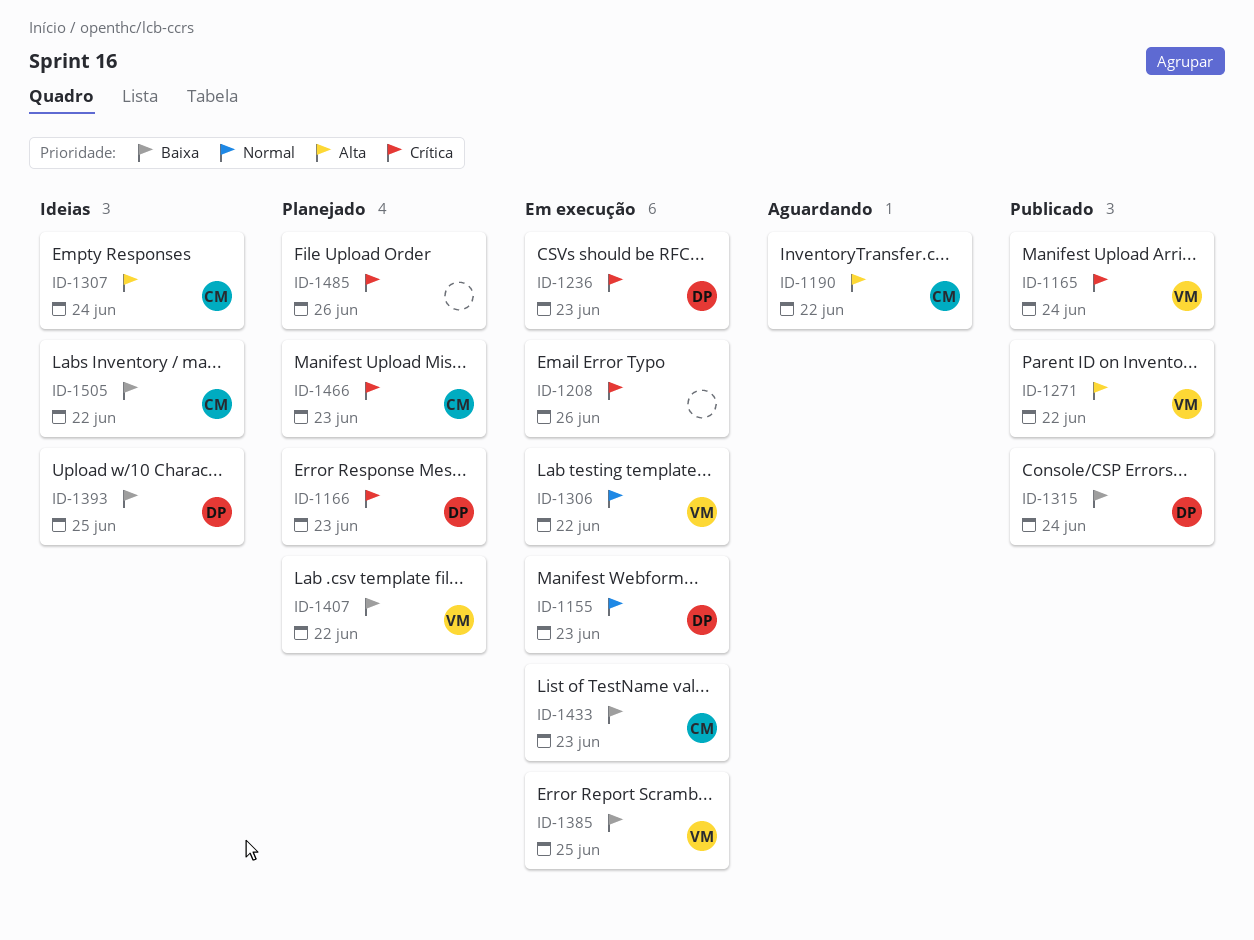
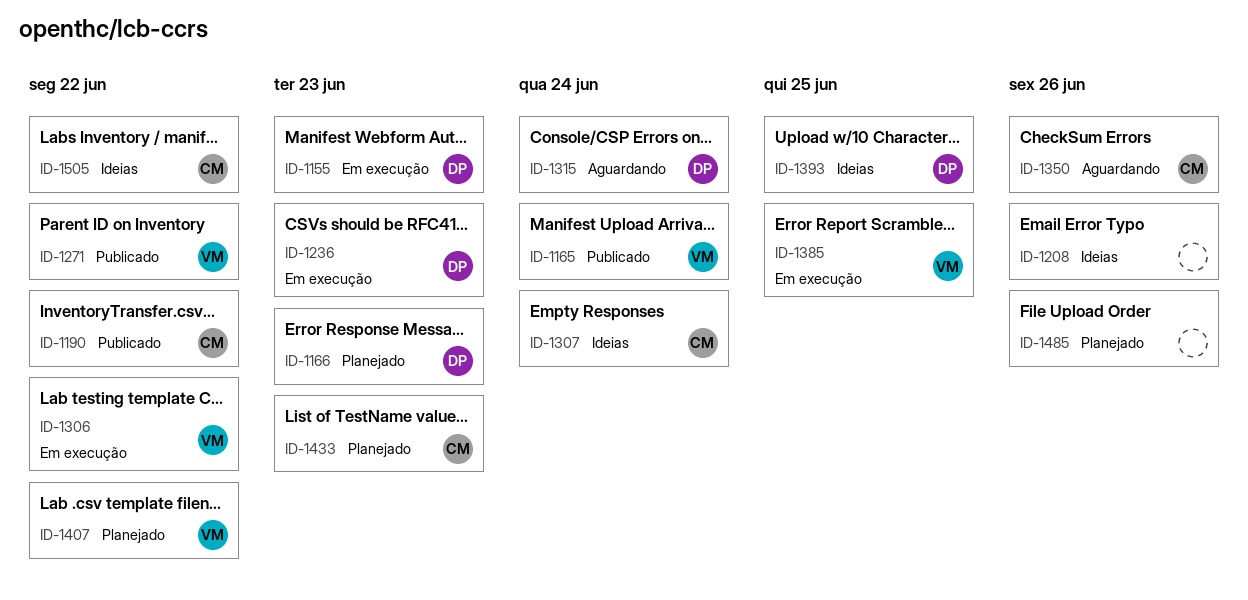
ID-1190, status: Aguardando -> Publicado
ID-1208, status: Em execução -> Ideias
ID-1315, status: Publicado -> Aguardando
ID-1350: none -> present
ID-1433, status: Em execução -> Planejado
ID-1466: present -> none

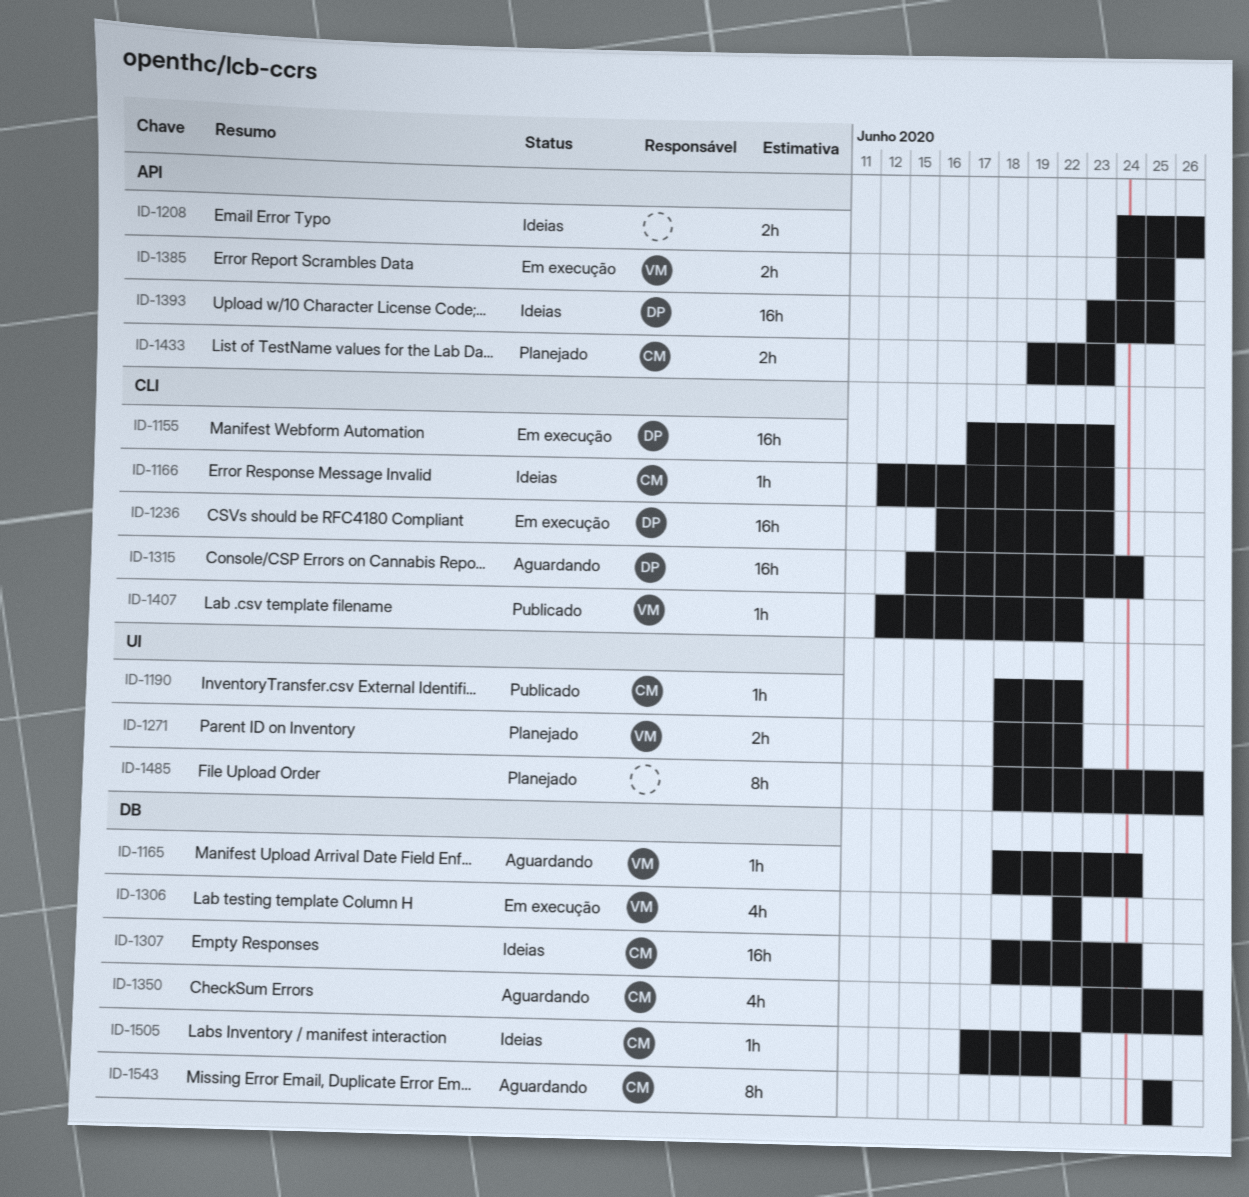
ID-1165, status: Publicado -> Aguardando
ID-1166, status: Planejado -> Ideias
ID-1166, owner: DP -> CM
ID-1271, status: Publicado -> Planejado
ID-1407, status: Planejado -> Publicado
ID-1543: none -> present

